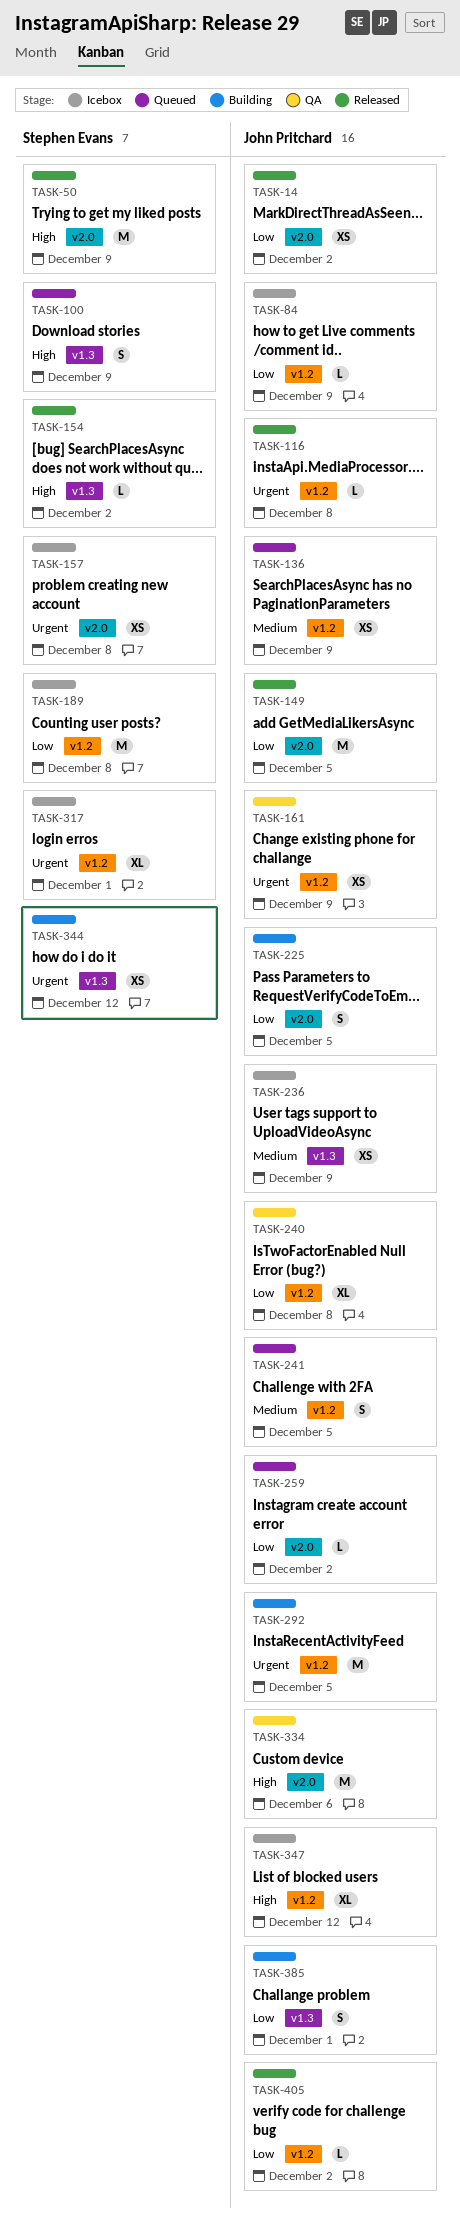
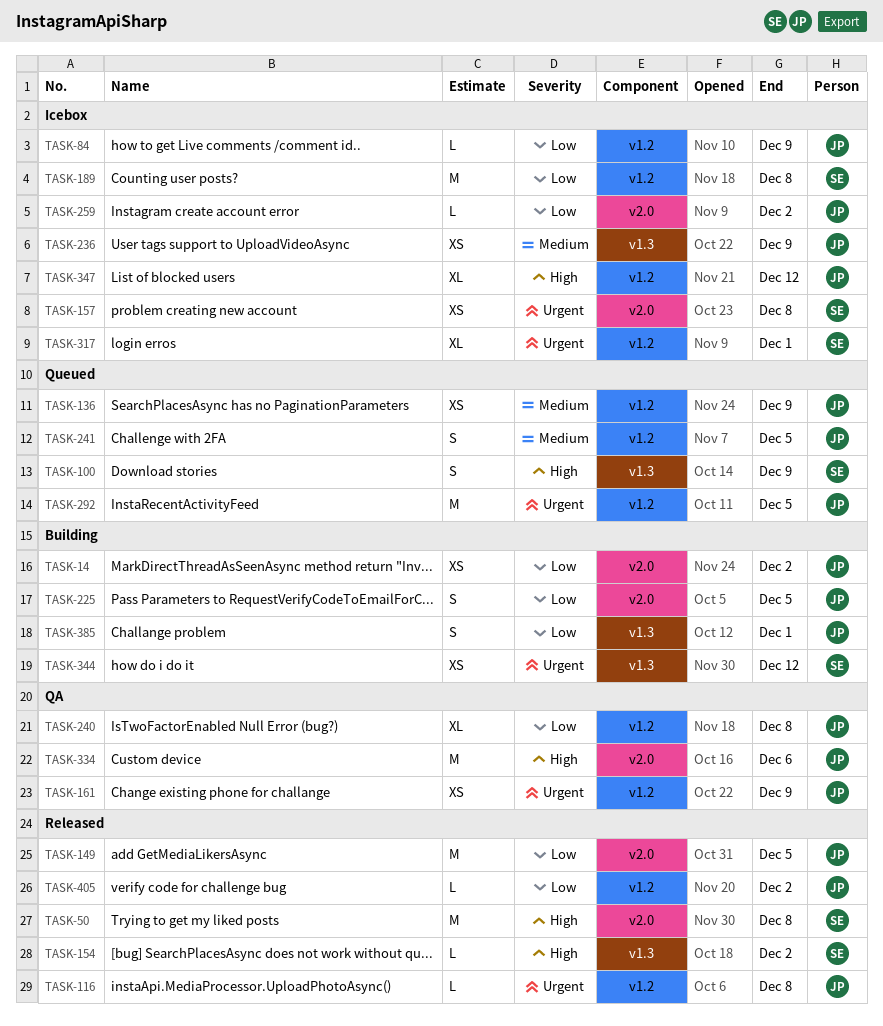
TASK-14, status: Released -> Building
TASK-50, due: Dec 9 -> Dec 8
TASK-259, status: Queued -> Icebox
TASK-292, status: Building -> Queued

